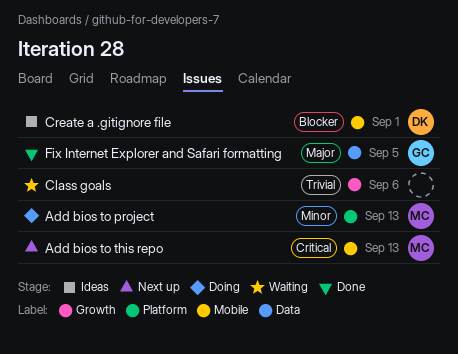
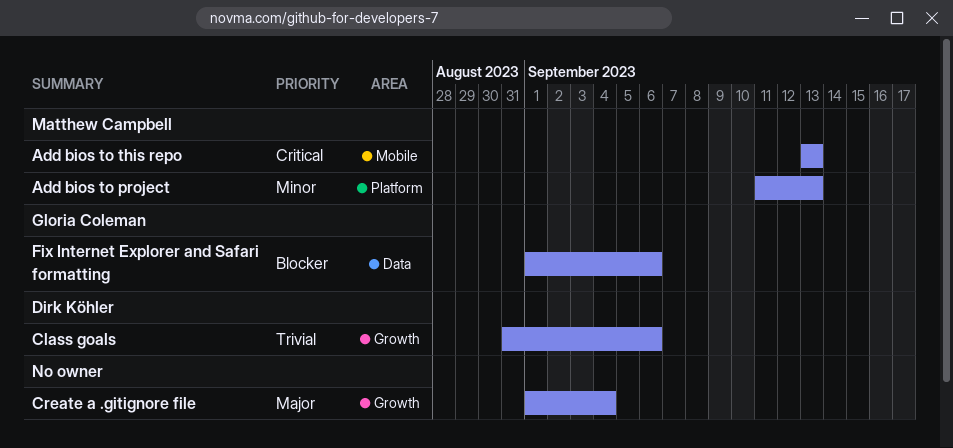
Class goals, owner: none -> Dirk Köhler
Create a .gitignore file, owner: Dirk Köhler -> none
Create a .gitignore file, priority: Blocker -> Major
Create a .gitignore file, label: Mobile -> Growth
Create a .gitignore file, due: Sep 1 -> Sep 4
Fix Internet Explorer and Safari formatting, priority: Major -> Blocker
Fix Internet Explorer and Safari formatting, due: Sep 5 -> Sep 6

